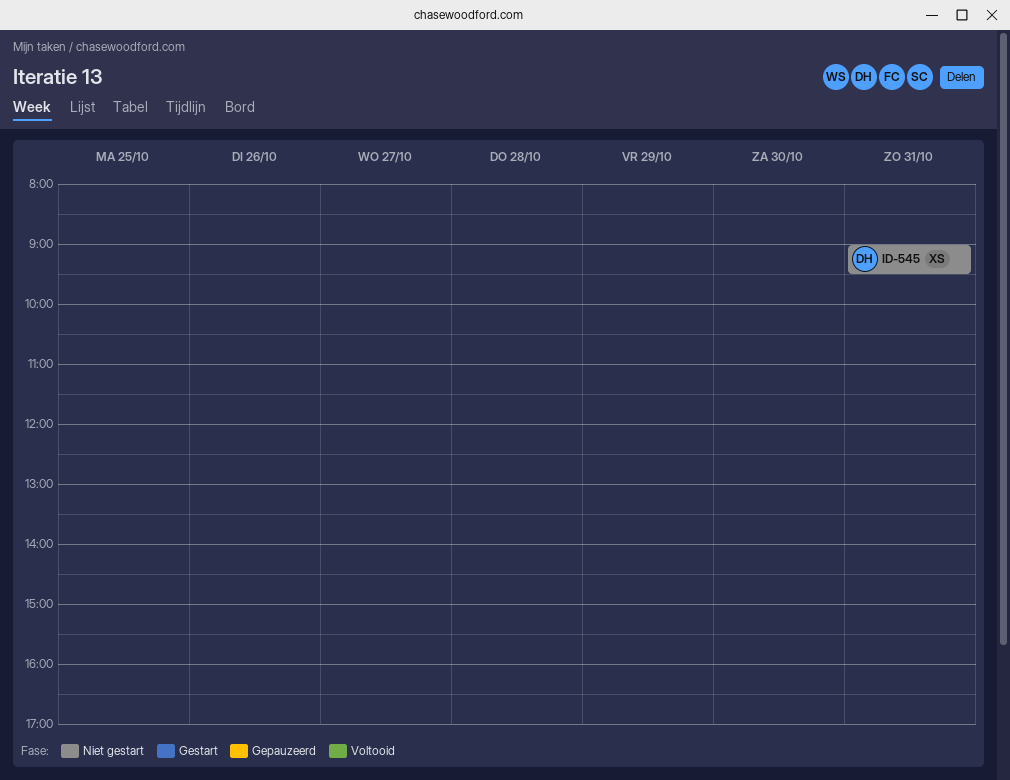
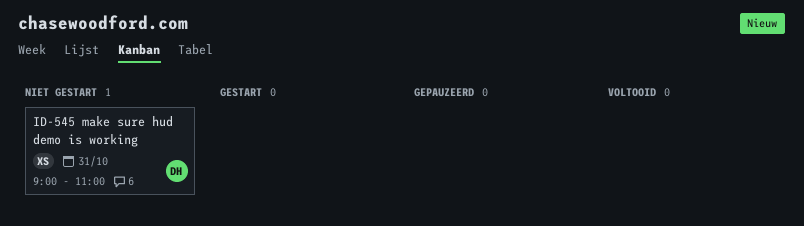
ID-545, ends: 09:30 -> 11:00

